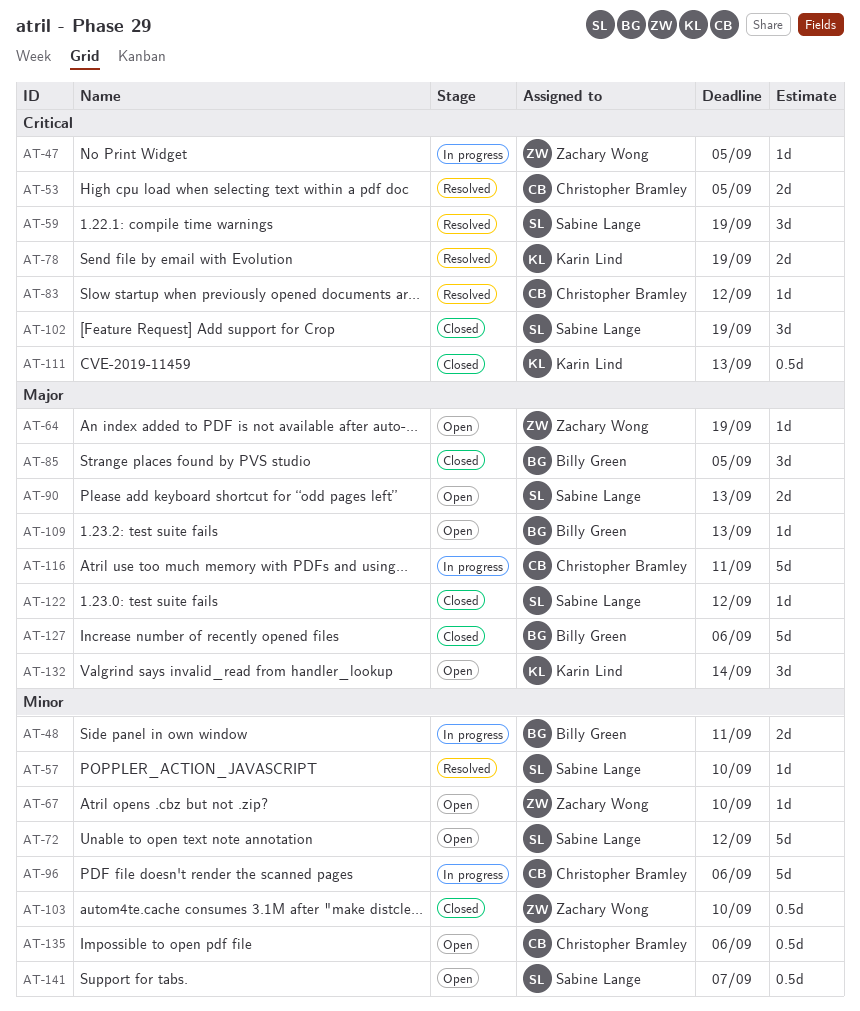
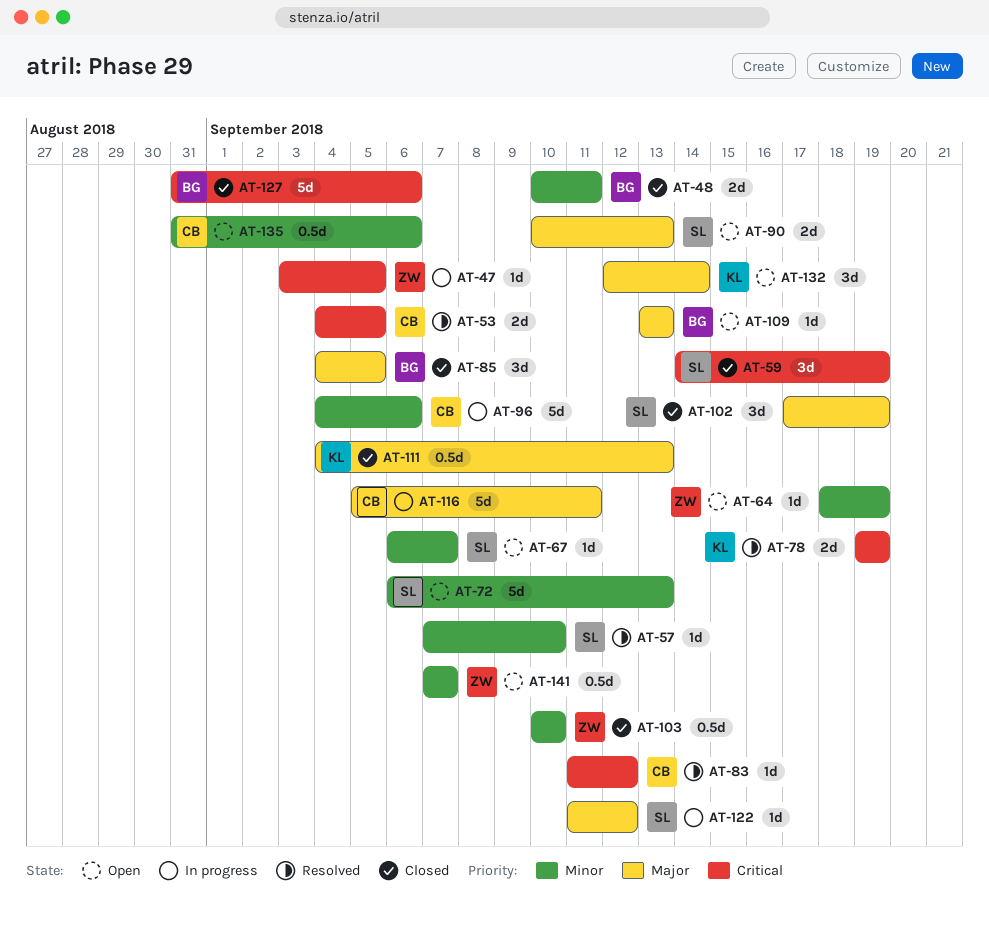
AT-48, status: In progress -> Closed
AT-59, status: Resolved -> Closed
AT-64, priority: Major -> Minor
AT-67, owner: Zachary Wong -> Sabine Lange
AT-67, due: Sep 10 -> Sep 7
AT-72, due: Sep 12 -> Sep 13
AT-102, priority: Critical -> Major
AT-111, priority: Critical -> Major
AT-122, status: Closed -> In progress
AT-127, priority: Major -> Critical
AT-141, owner: Sabine Lange -> Zachary Wong

